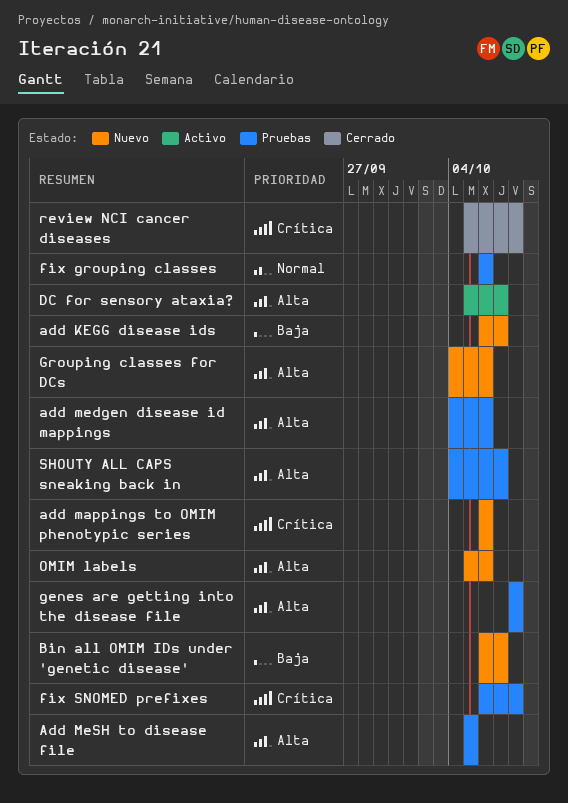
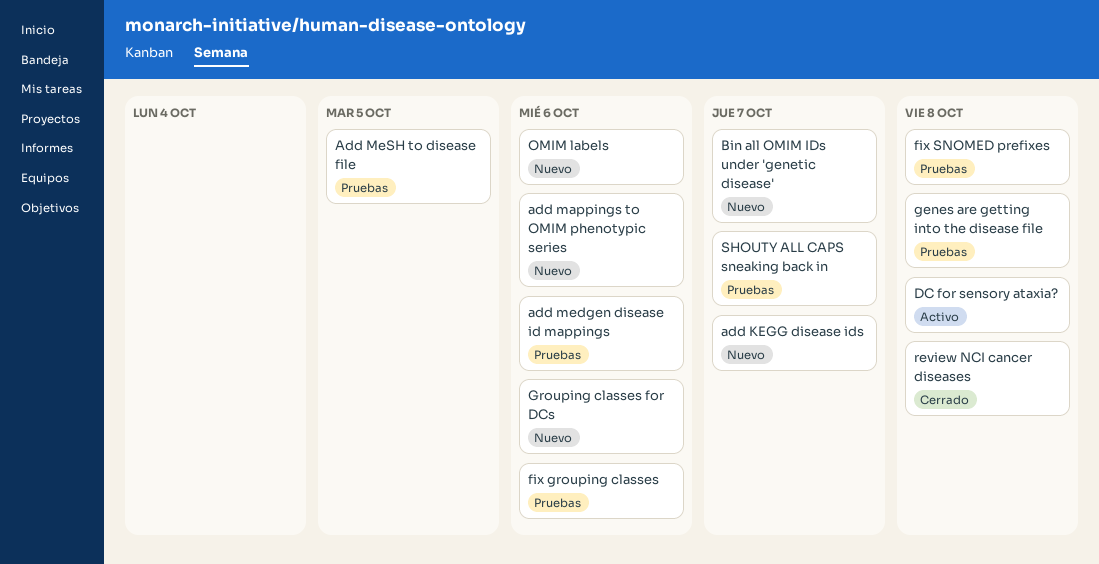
DC for sensory ataxia?, due: Oct 7 -> Oct 8

